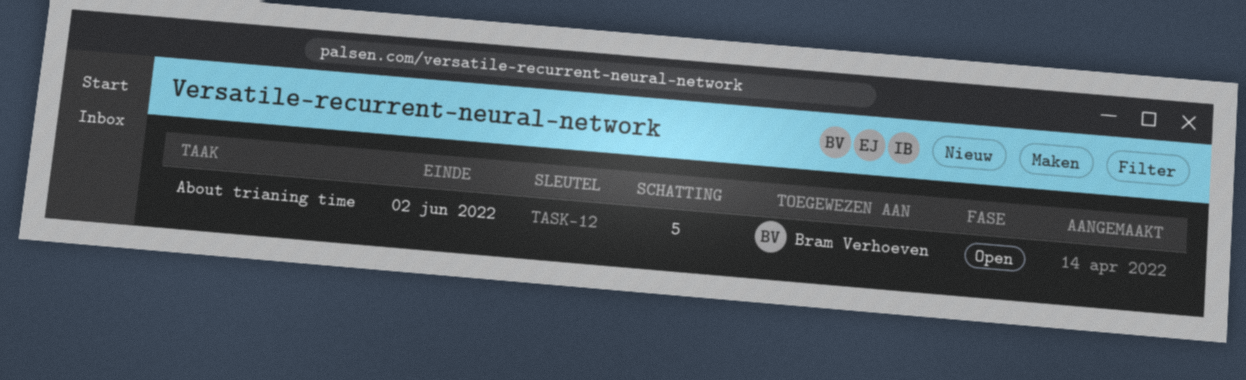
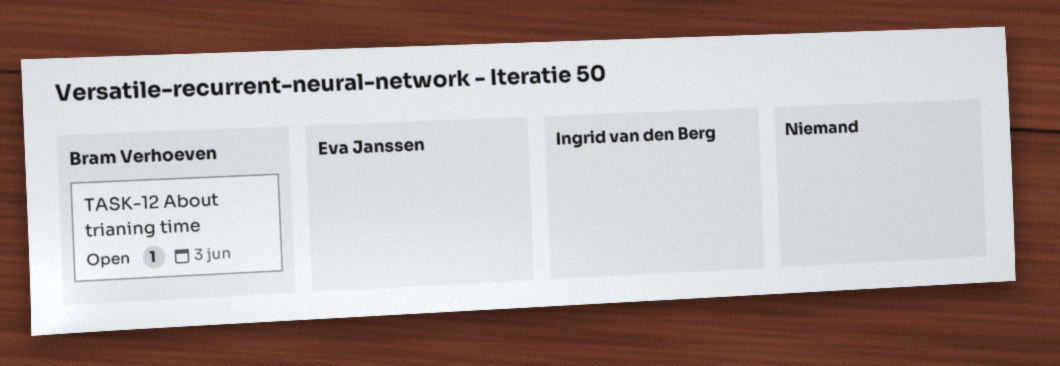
TASK-12, estimate: 5 -> 1
TASK-12, due: Jun 2 -> Jun 3

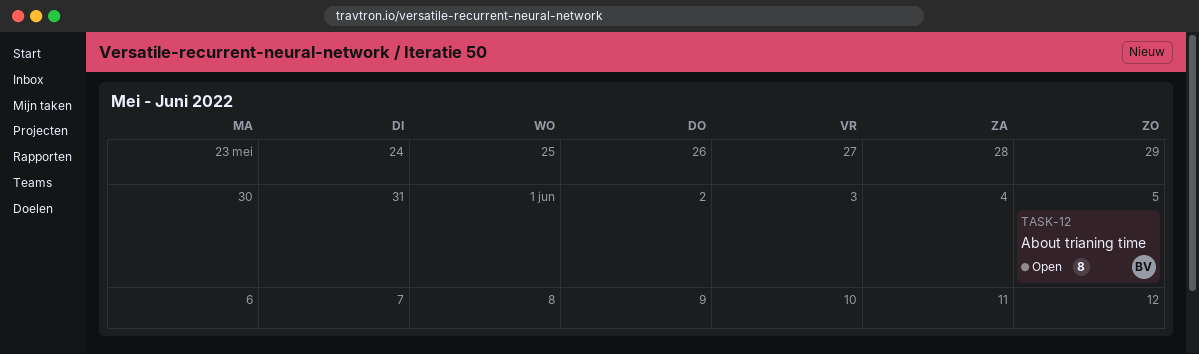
TASK-12, estimate: 1 -> 8
TASK-12, due: Jun 3 -> Jun 5

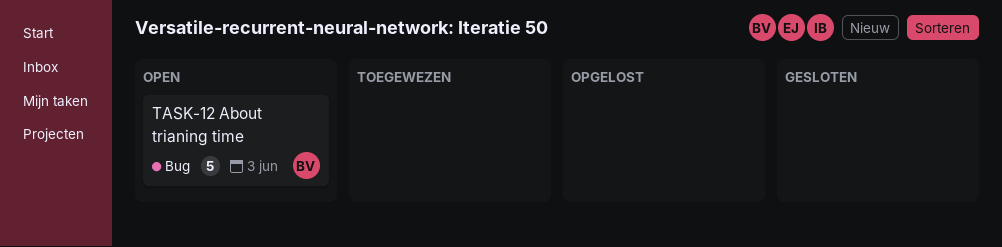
TASK-12, estimate: 8 -> 5
TASK-12, due: Jun 5 -> Jun 3

